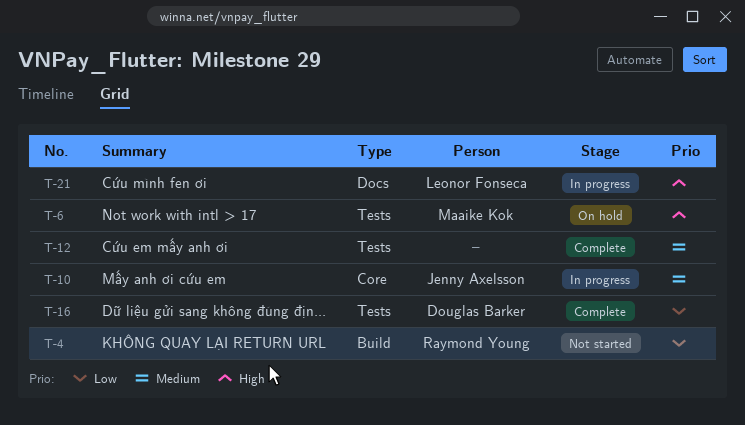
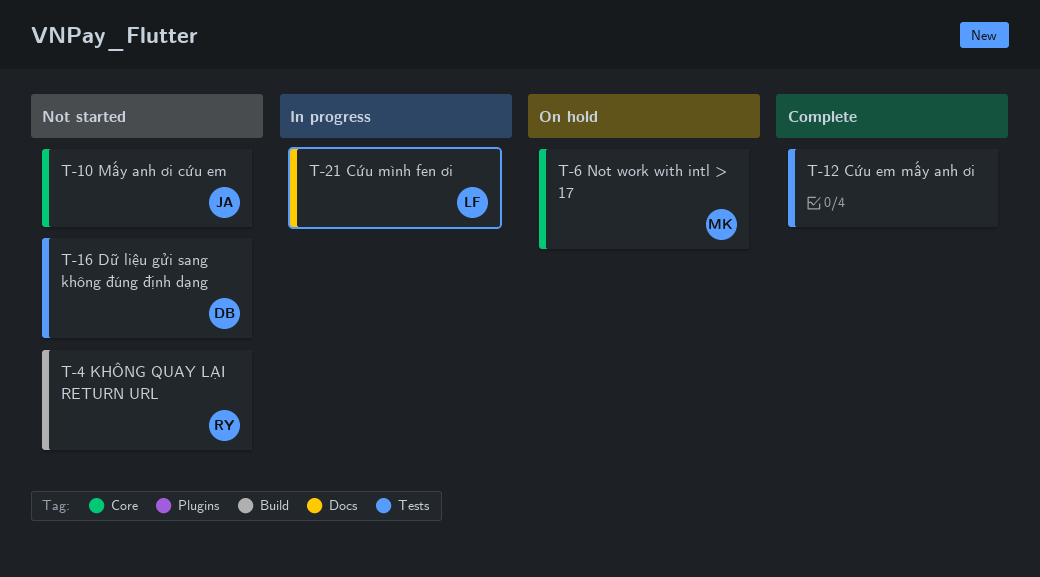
T-6, label: Tests -> Core
T-10, status: In progress -> Not started
T-16, status: Complete -> Not started

